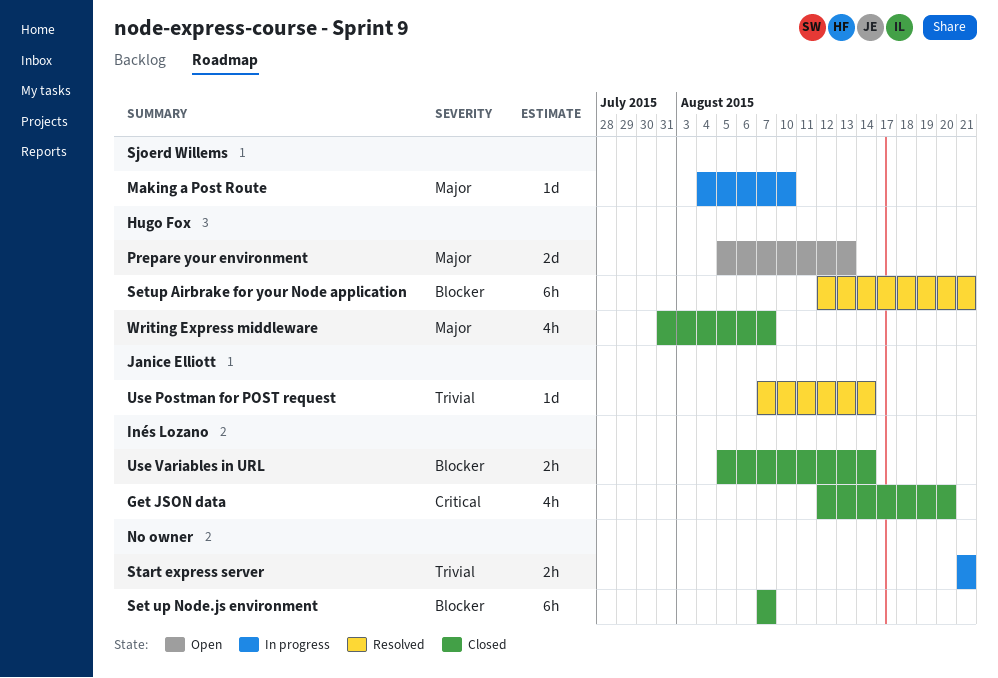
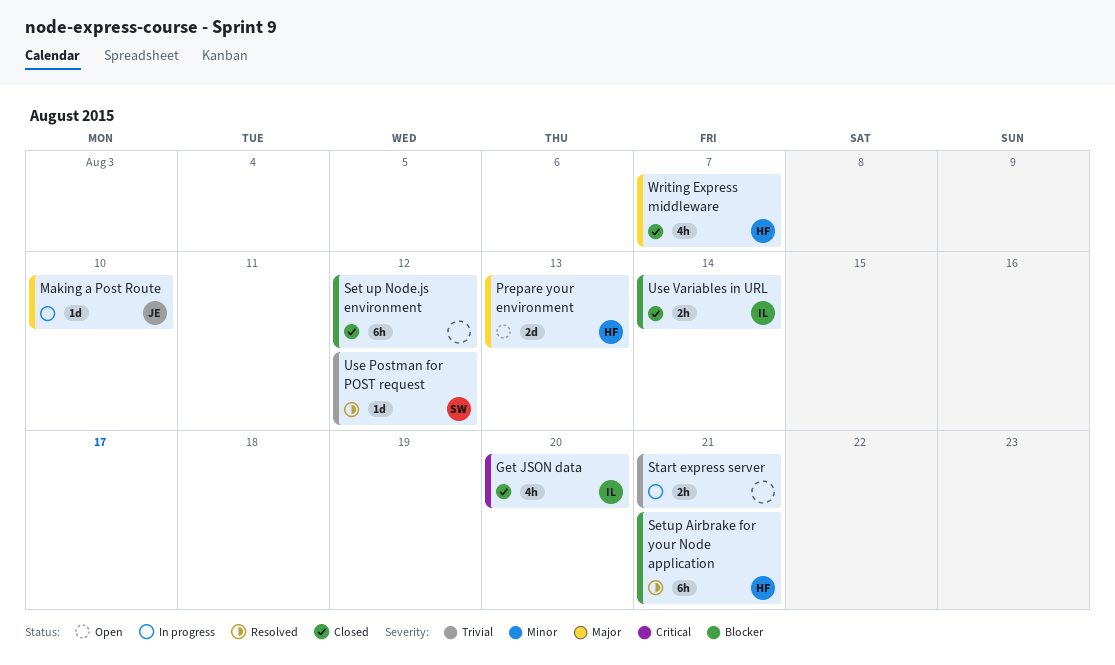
Making a Post Route, owner: Sjoerd Willems -> Janice Elliott
Set up Node.js environment, due: Aug 7 -> Aug 12
Use Postman for POST request, owner: Janice Elliott -> Sjoerd Willems
Use Postman for POST request, due: Aug 14 -> Aug 12

